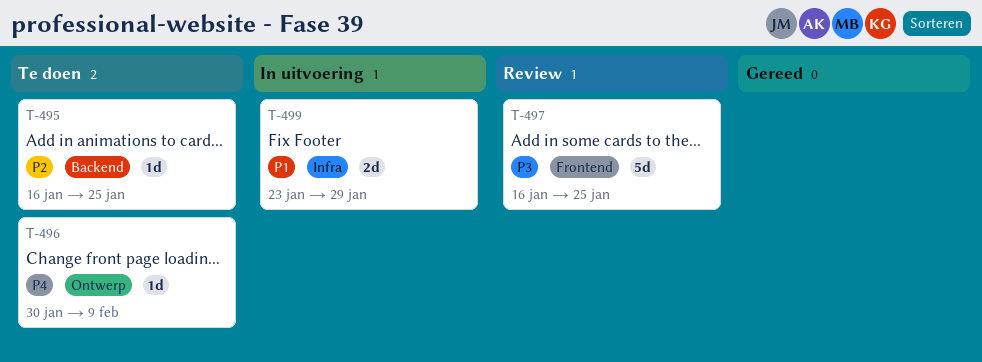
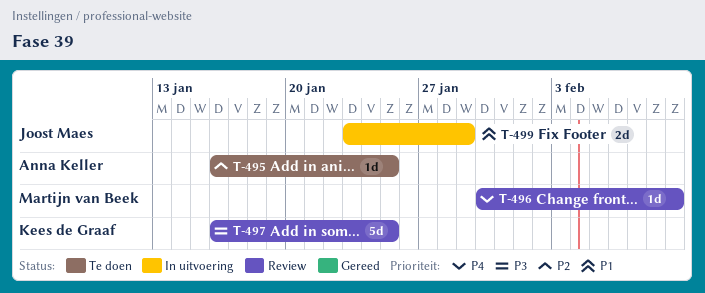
T-496, status: Te doen -> Review

